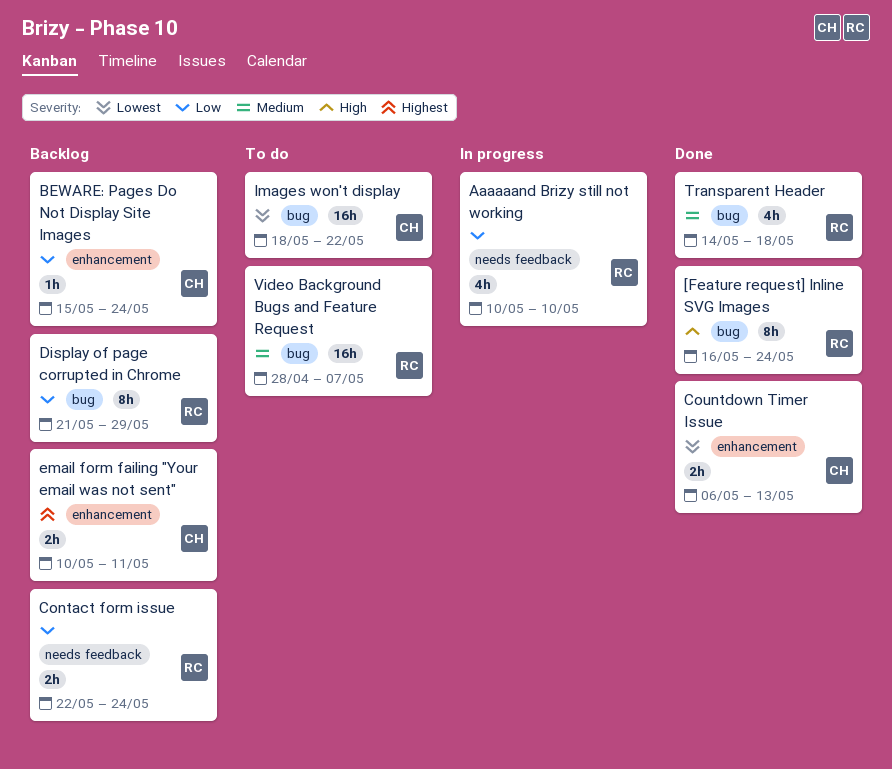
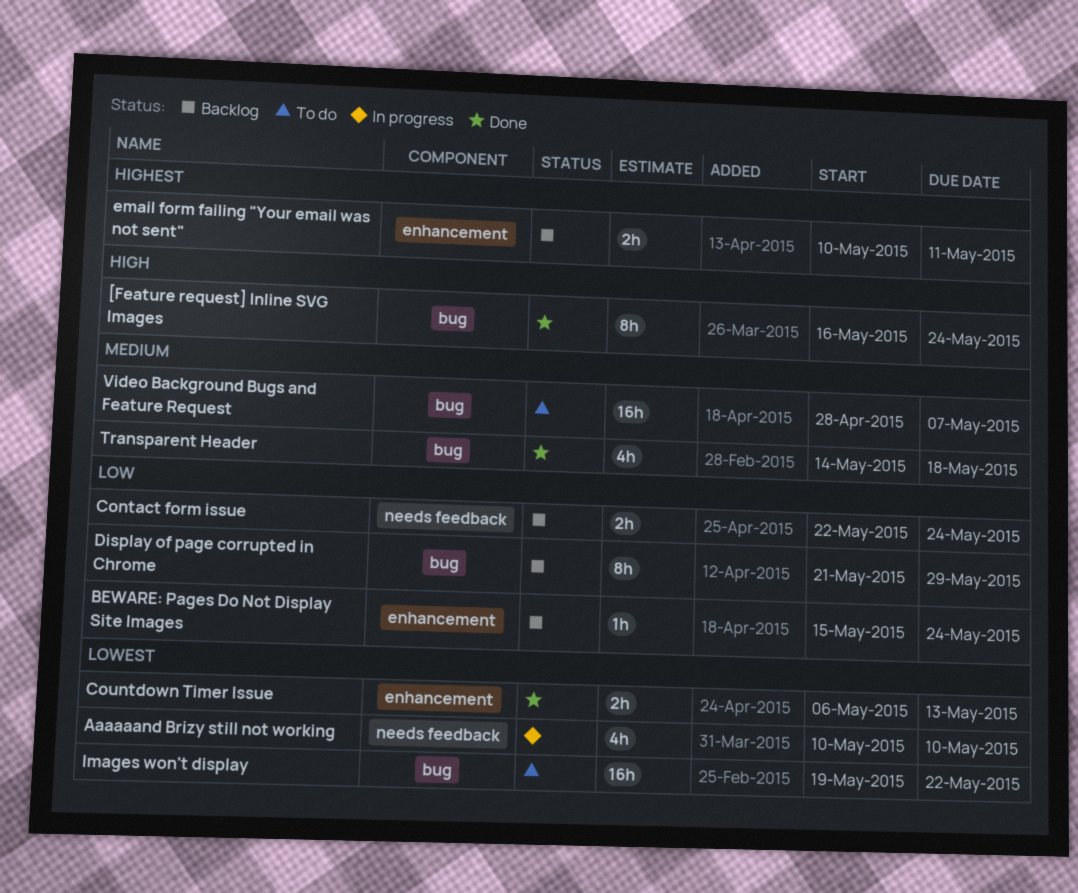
Aaaaaand Brizy still not working, priority: Low -> Lowest
Images won't display, start: May 18 -> May 19

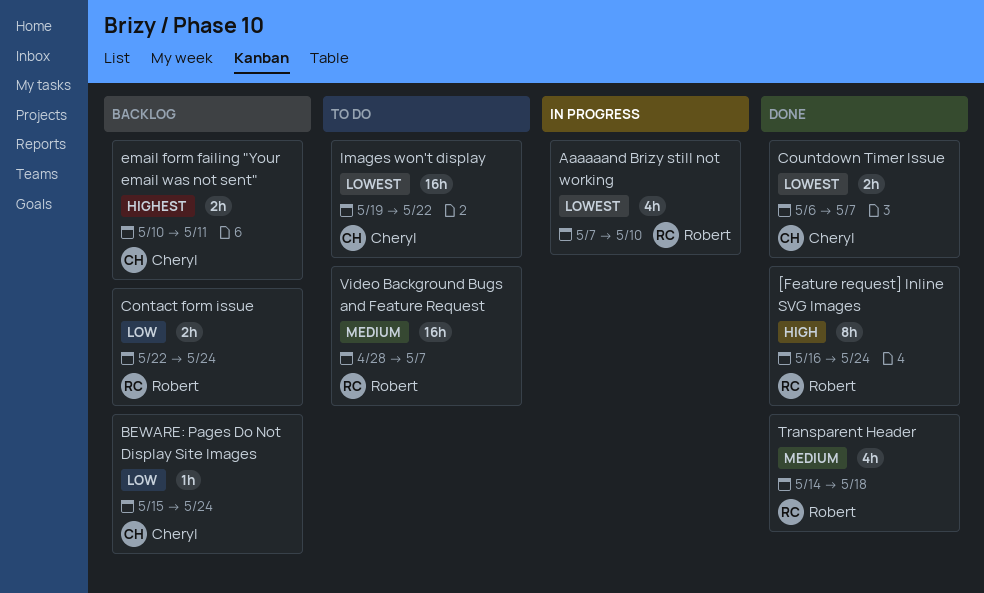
Aaaaaand Brizy still not working, start: May 10 -> May 7
Countdown Timer Issue, due: May 13 -> May 7
Display of page corrupted in Chrome: present -> none

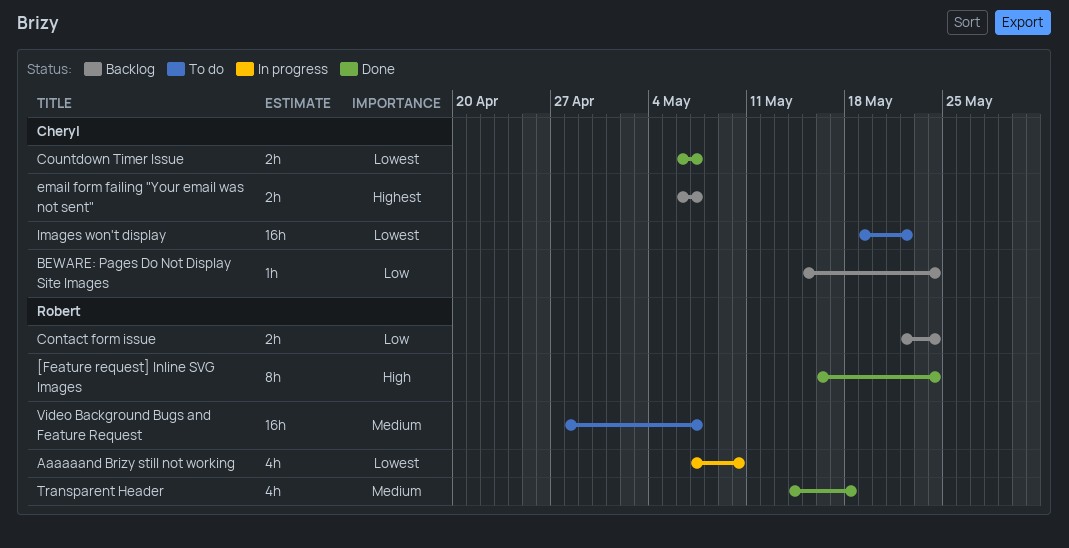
email form failing "Your email was not sent", start: May 10 -> May 6
email form failing "Your email was not sent", due: May 11 -> May 7

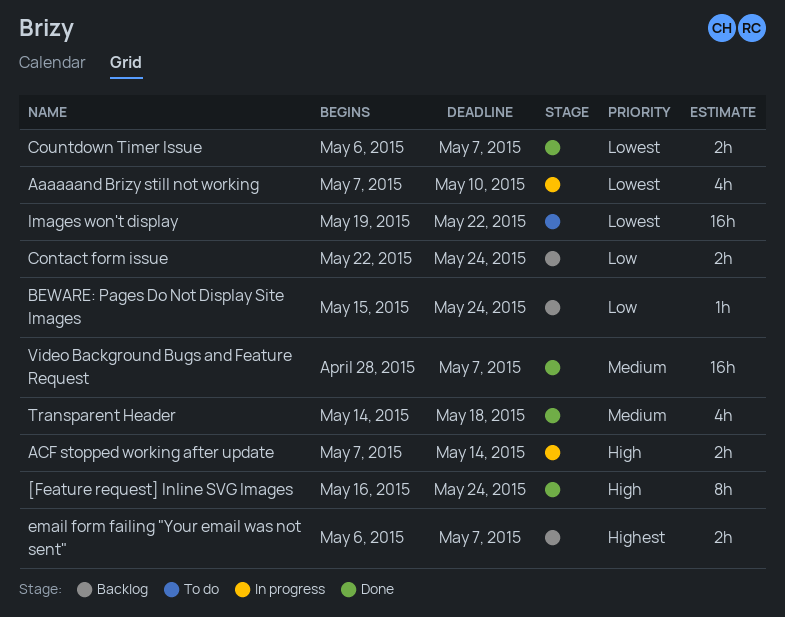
ACF stopped working after update: none -> present
Video Background Bugs and Feature Request, status: To do -> Done

